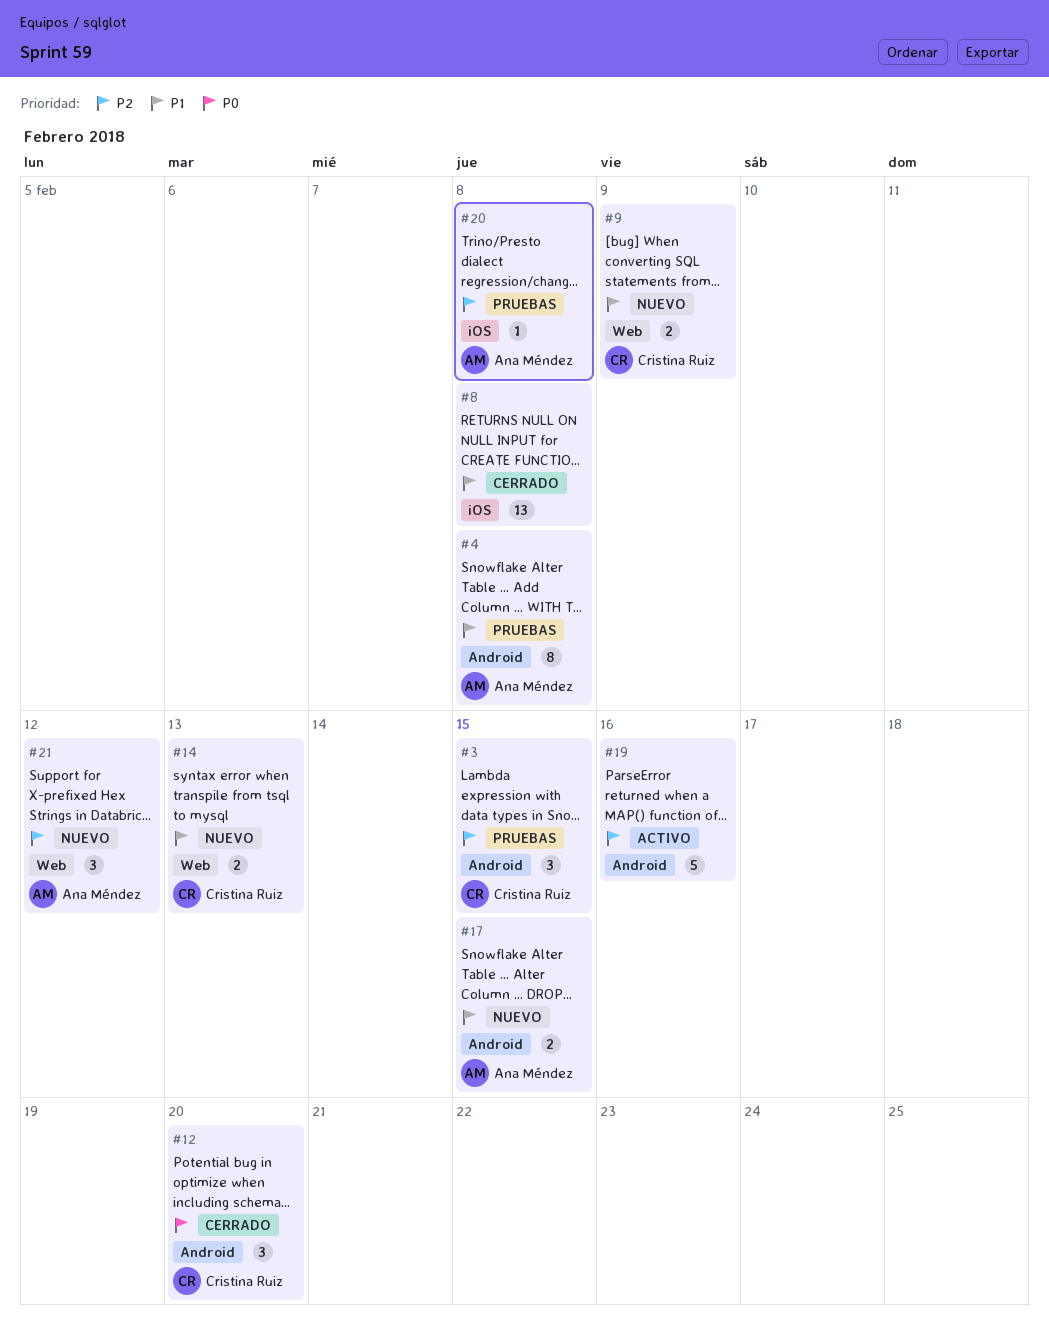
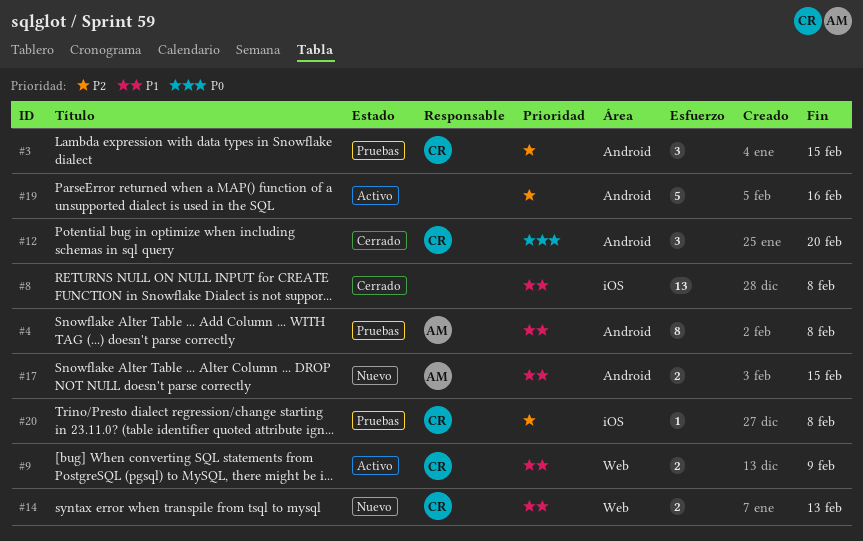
#9, status: Nuevo -> Activo
#20, owner: Ana Méndez -> Cristina Ruiz
#21: present -> none

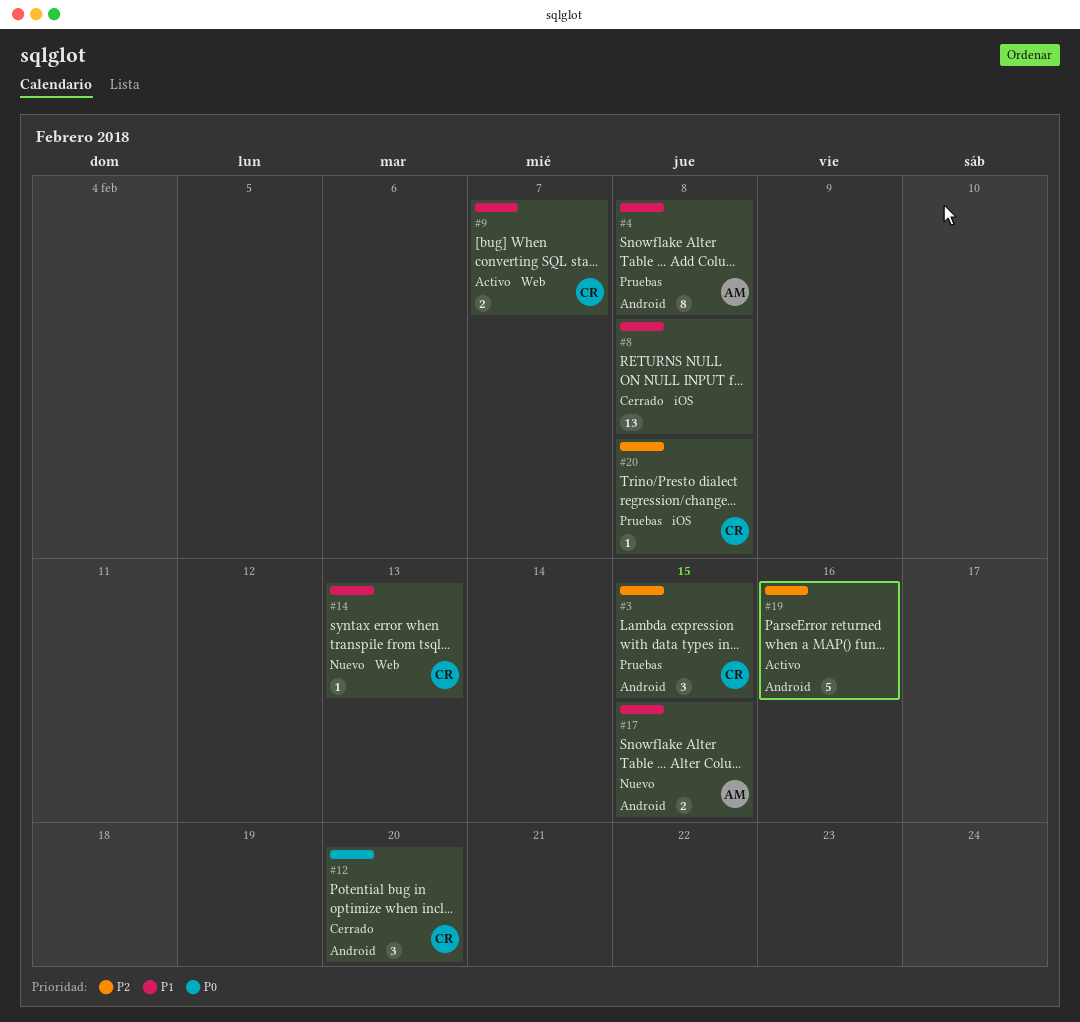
#9, due: Feb 9 -> Feb 7
#14, estimate: 2 -> 1

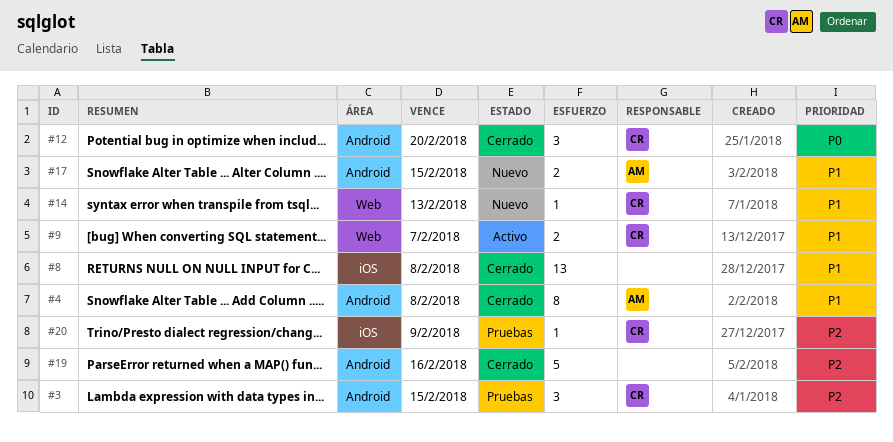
#4, status: Pruebas -> Cerrado
#19, status: Activo -> Cerrado
#20, due: Feb 8 -> Feb 9

